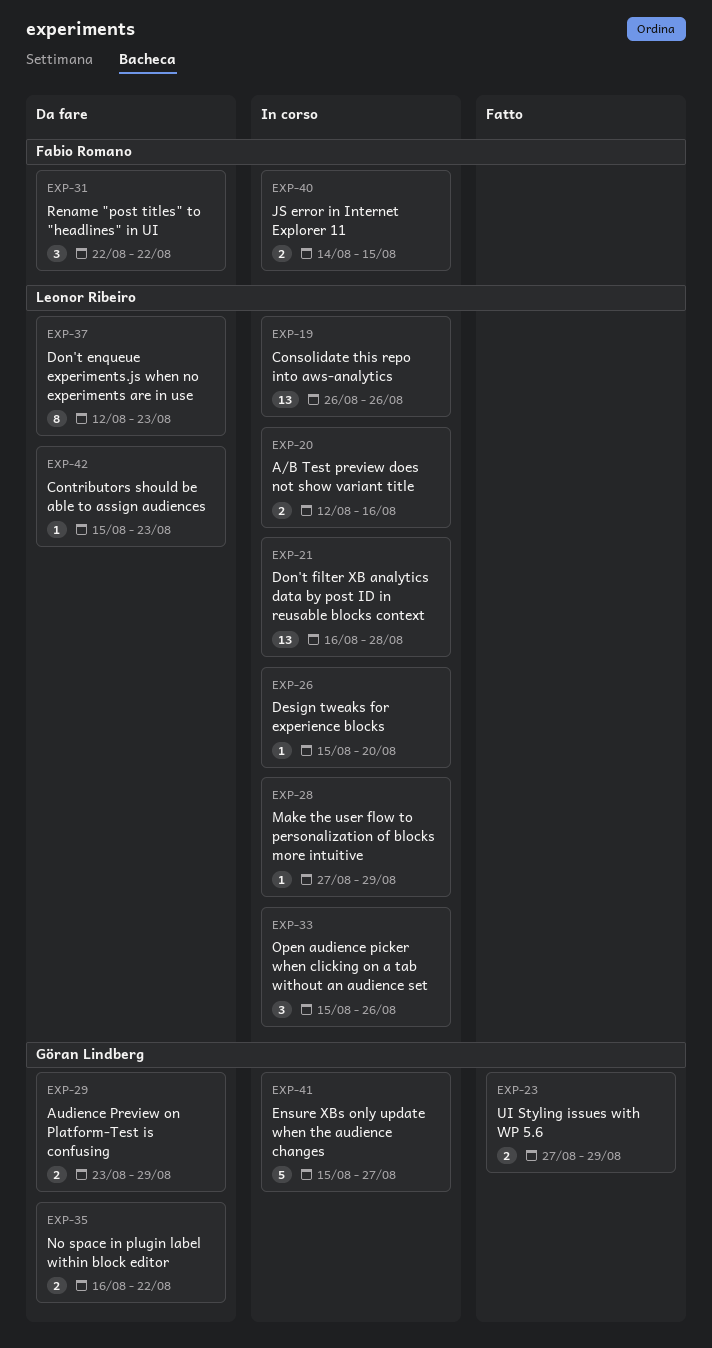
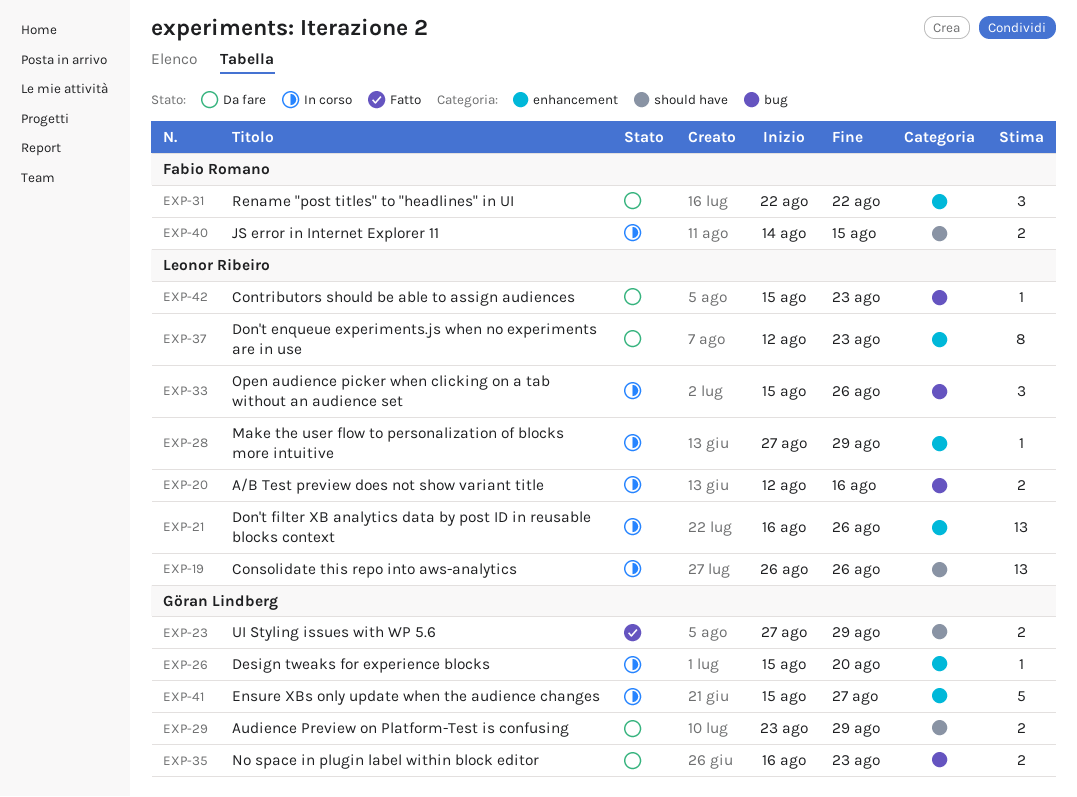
EXP-21, due: Aug 28 -> Aug 26
EXP-26, owner: Leonor Ribeiro -> Göran Lindberg
EXP-35, due: Aug 22 -> Aug 23

